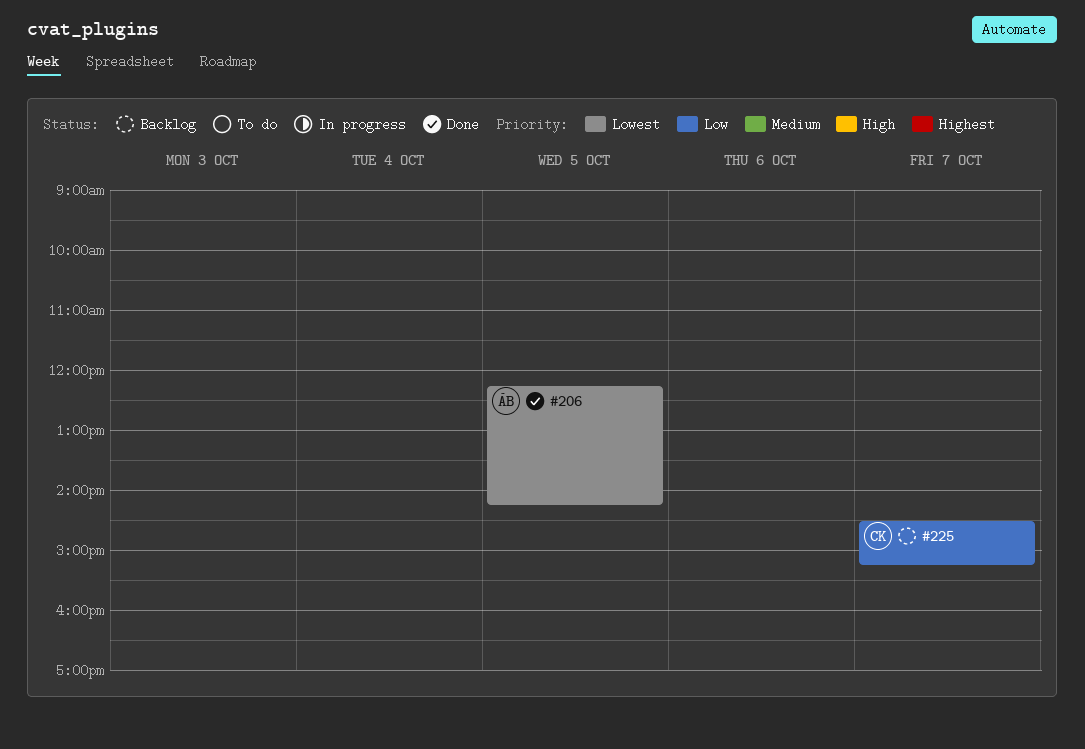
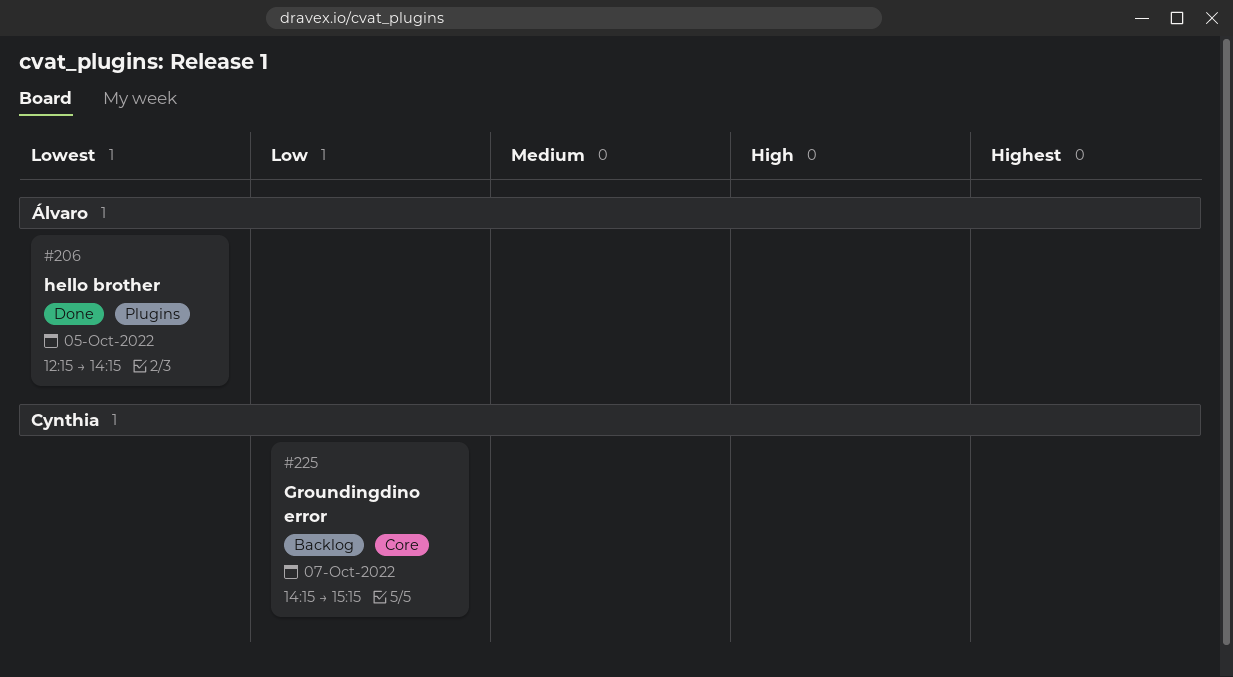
#225, begins: 14:30 -> 14:15

